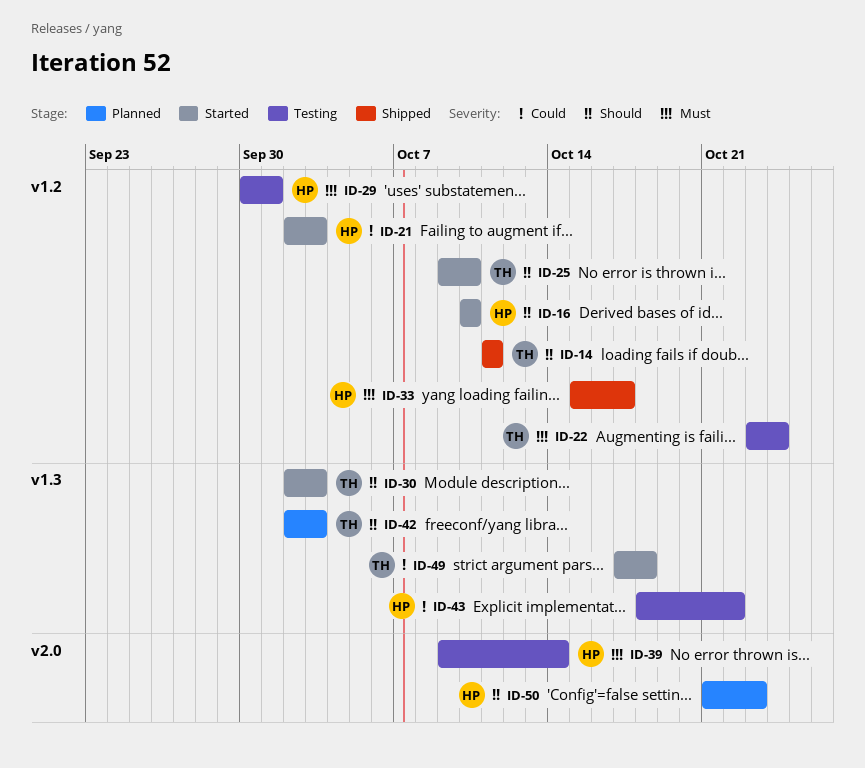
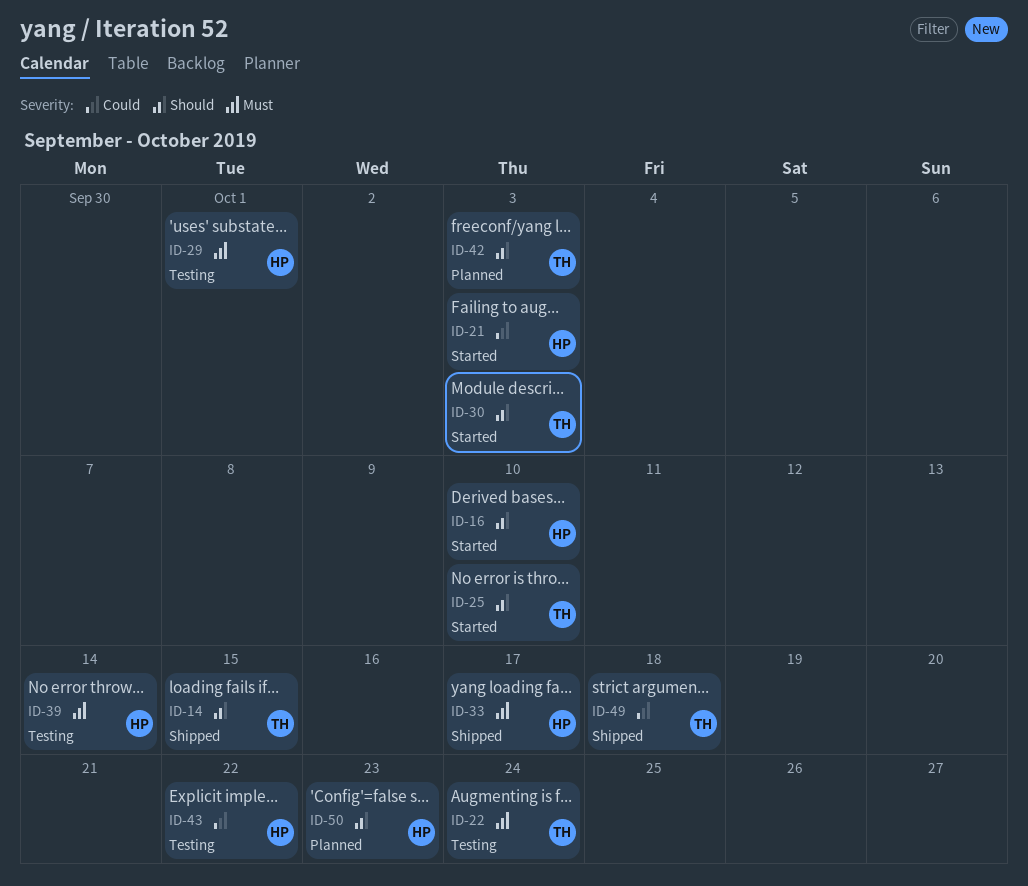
ID-14, due: Oct 11 -> Oct 15
ID-49, status: Started -> Shipped

